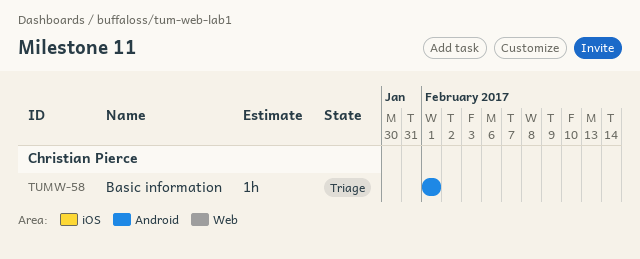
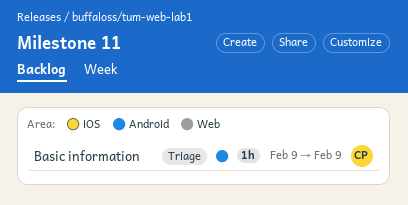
Basic information, start: Feb 1 -> Feb 9
Basic information, due: Feb 1 -> Feb 9

